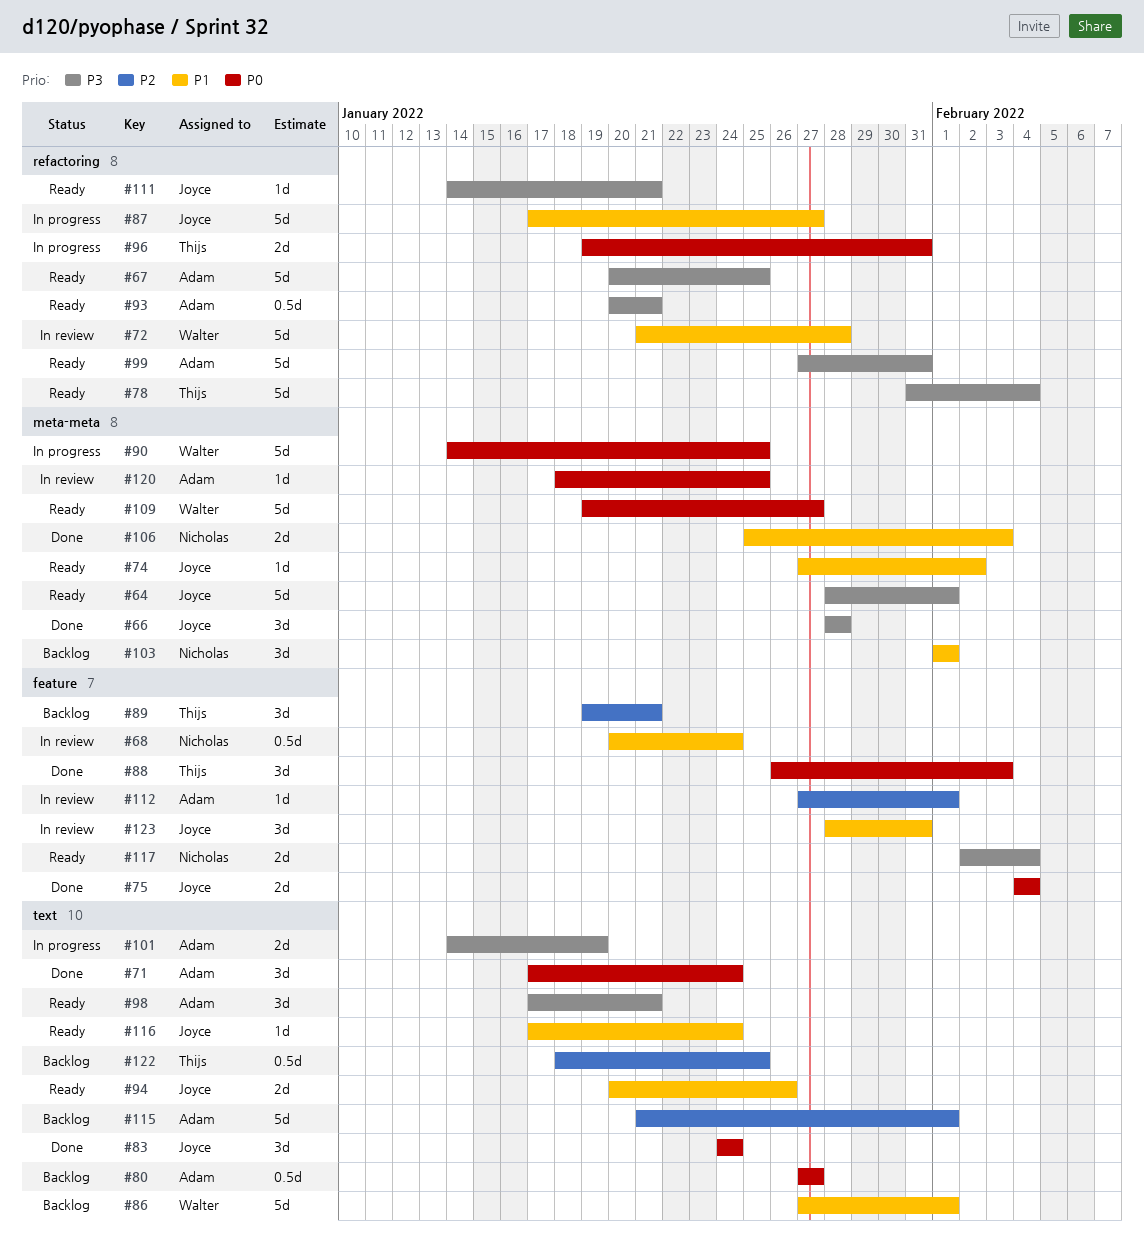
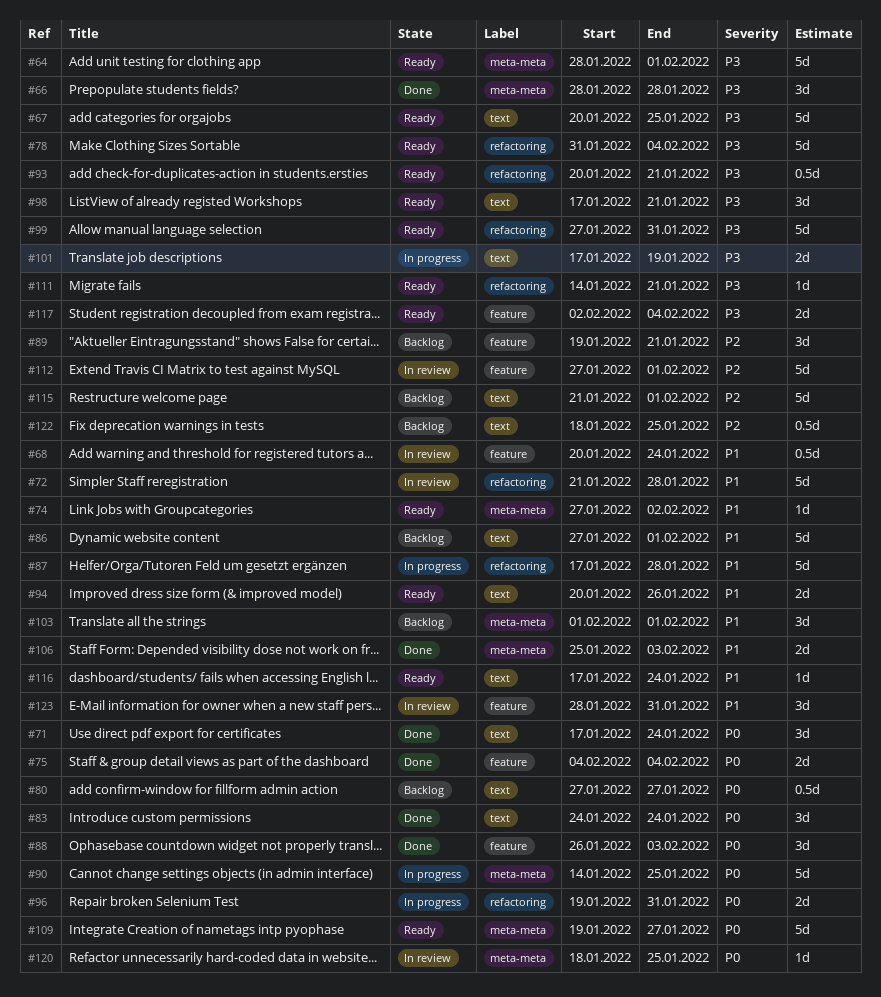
#67, label: refactoring -> text
#87, due: Jan 27 -> Jan 28
#101, start: Jan 14 -> Jan 17
#112, estimate: 1d -> 5d

